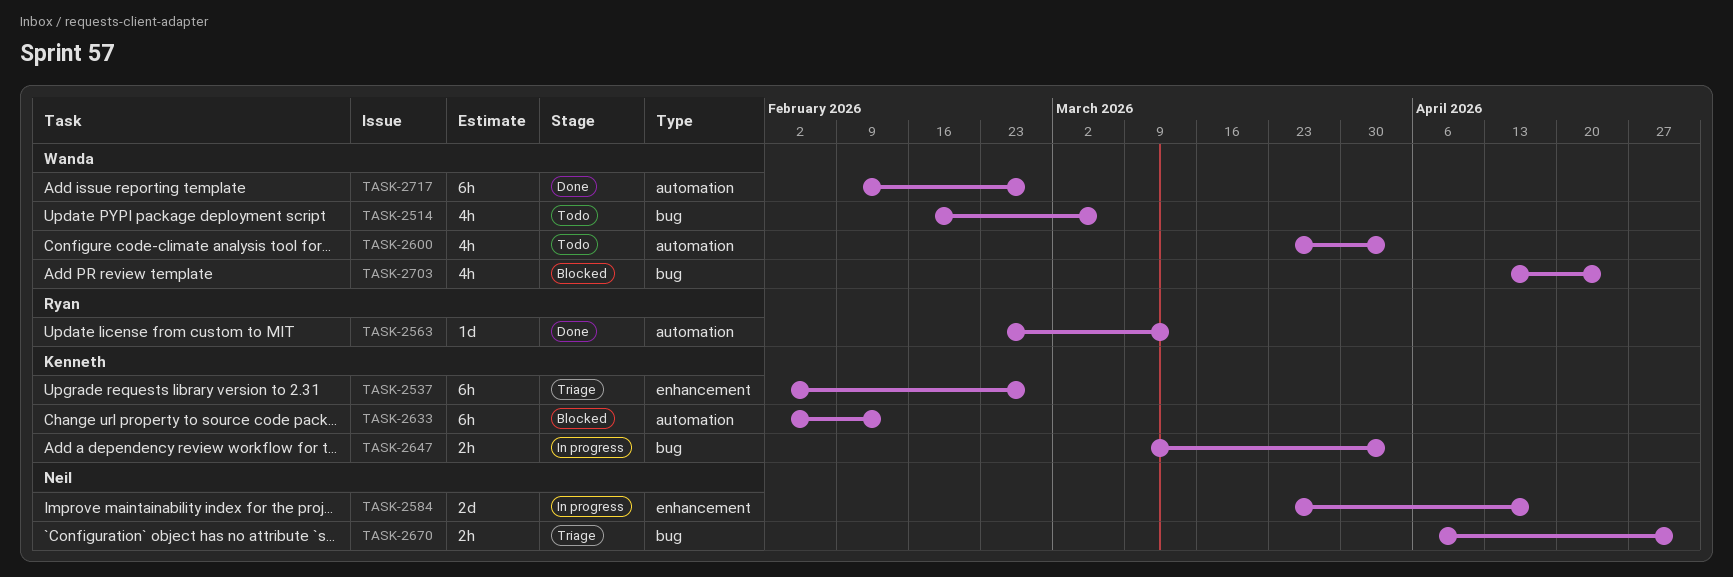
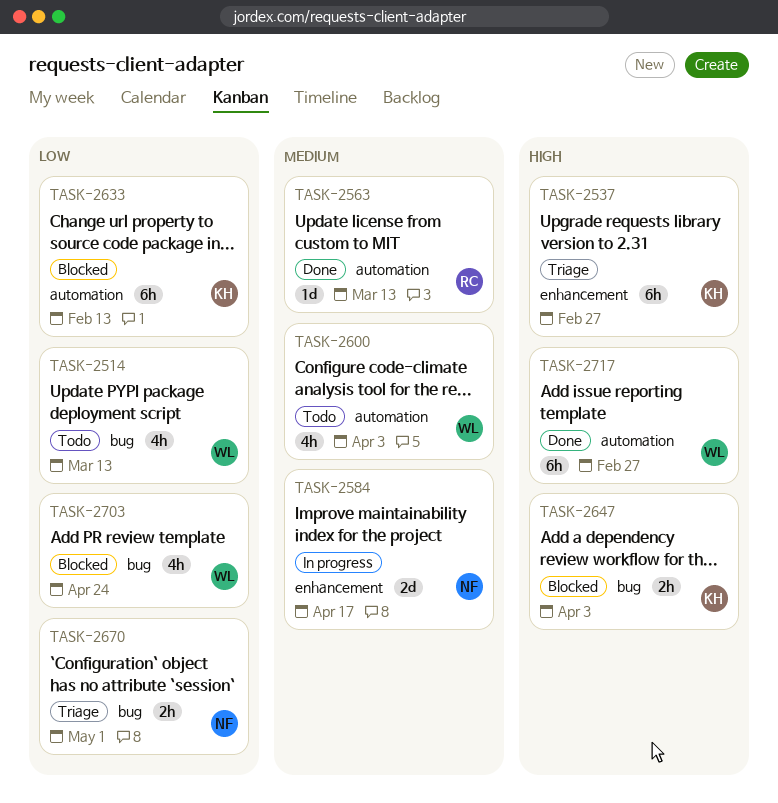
TASK-2514, due: Mar 6 -> Mar 13
TASK-2647, status: In progress -> Blocked

